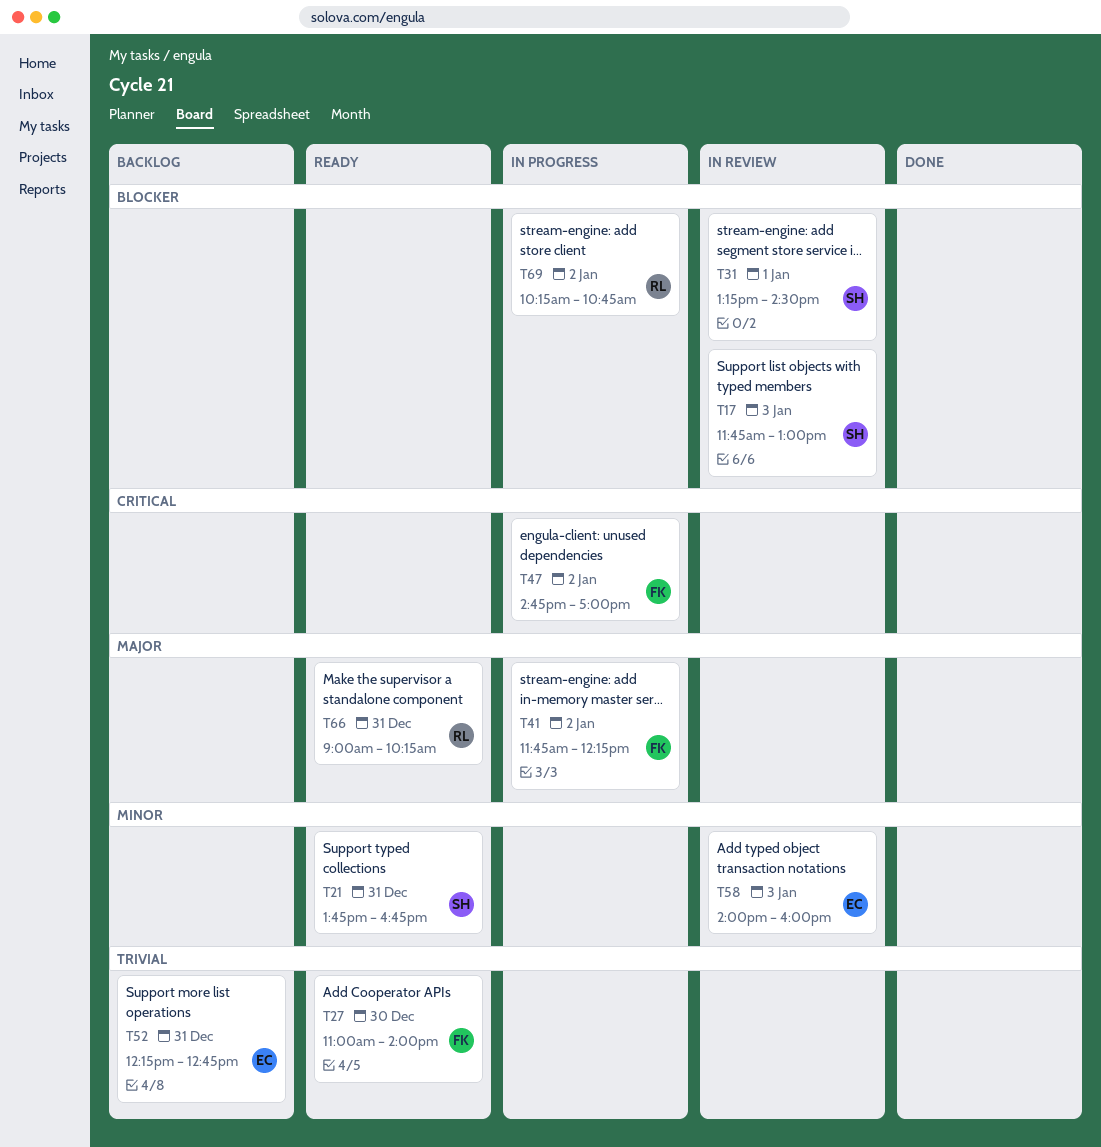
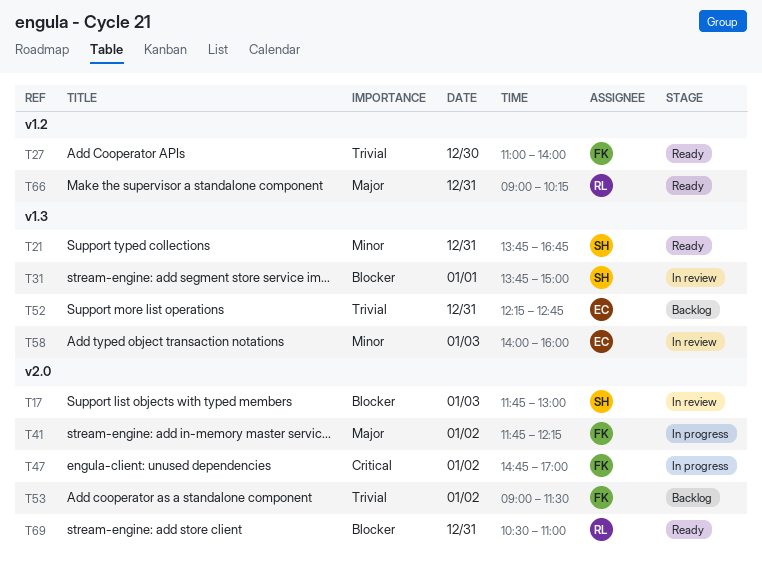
T31, begins: 13:15 -> 13:45
T31, ends: 14:30 -> 15:00
T53: none -> present
T69, status: In progress -> Ready
T69, day: Jan 2 -> Dec 31
T69, begins: 10:15 -> 10:30
T69, ends: 10:45 -> 11:00

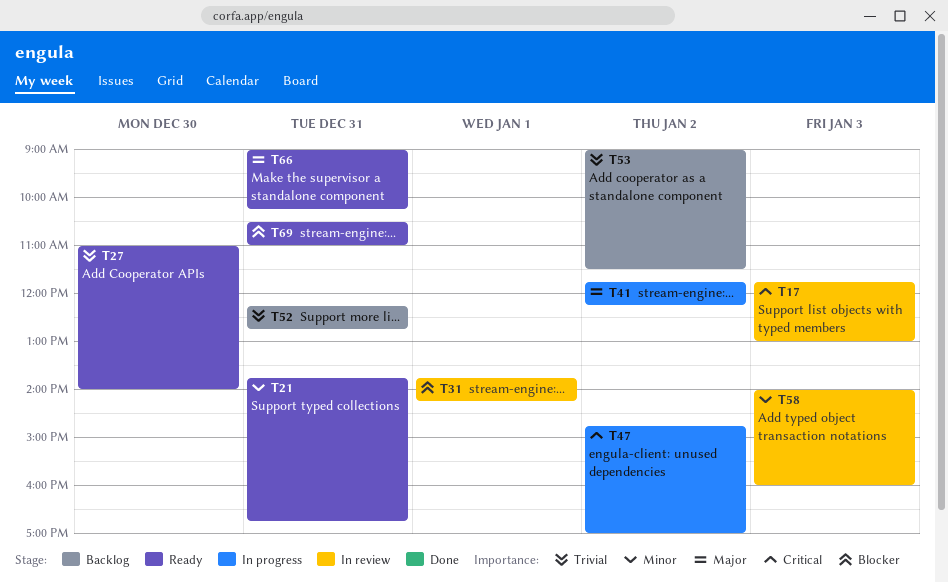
T17, priority: Blocker -> Critical
T31, ends: 15:00 -> 14:15

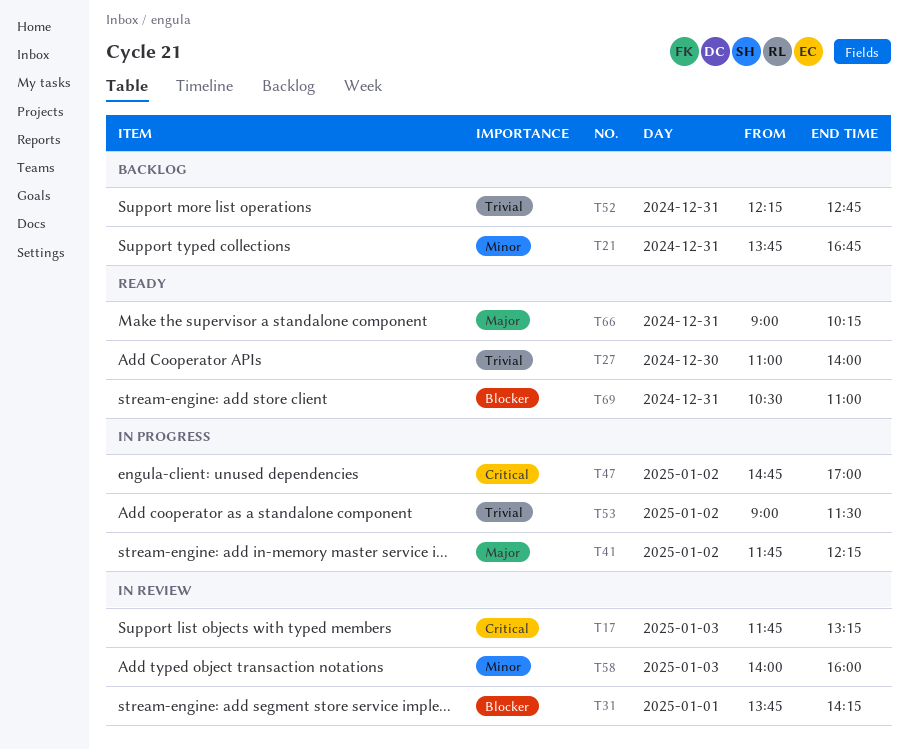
T17, ends: 13:00 -> 13:15
T21, status: Ready -> Backlog
T53, status: Backlog -> In progress

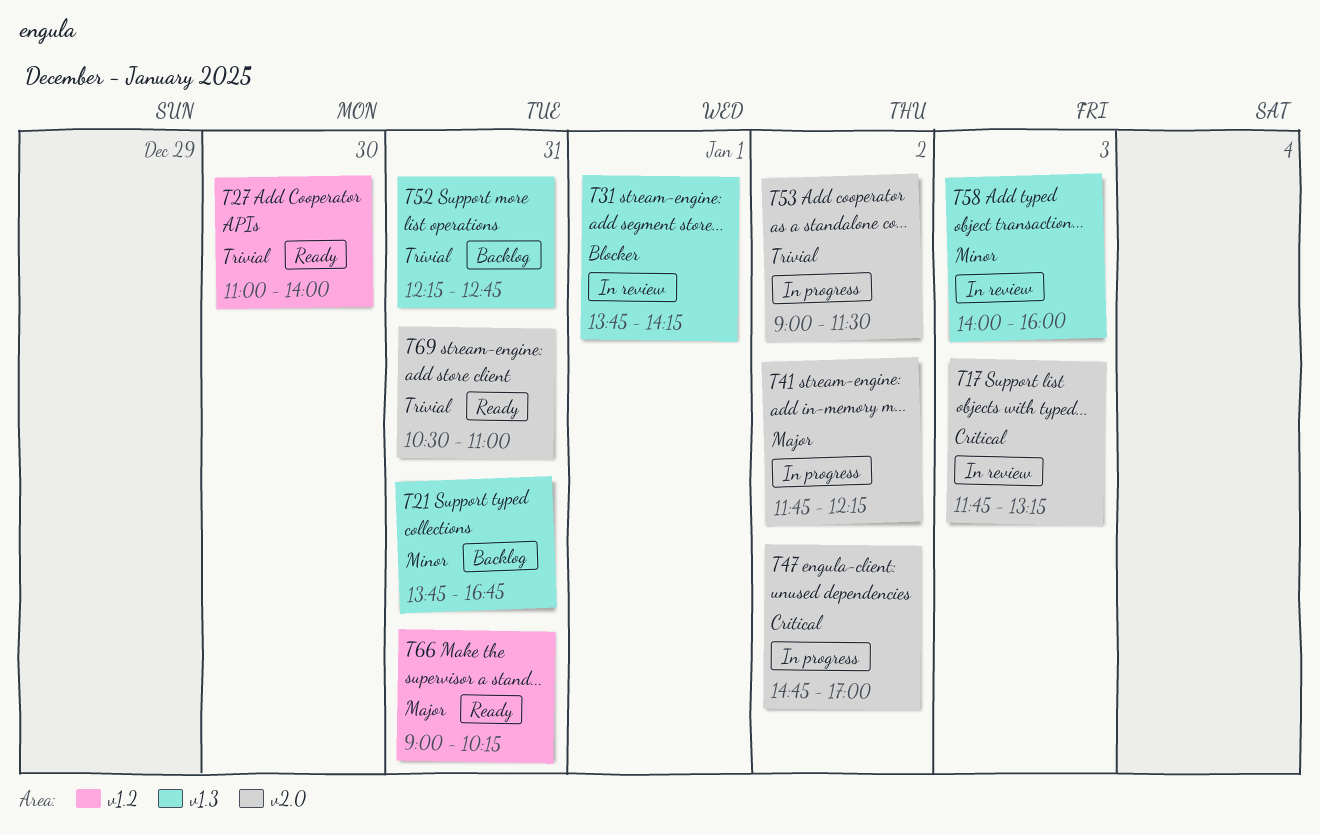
T69, priority: Blocker -> Trivial

